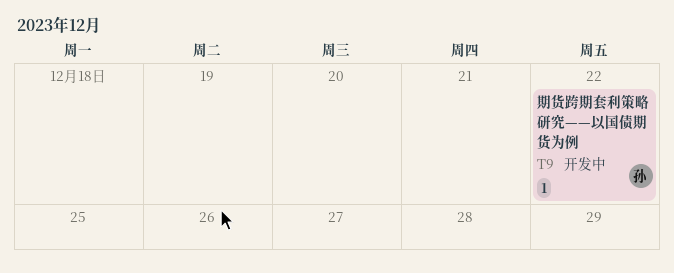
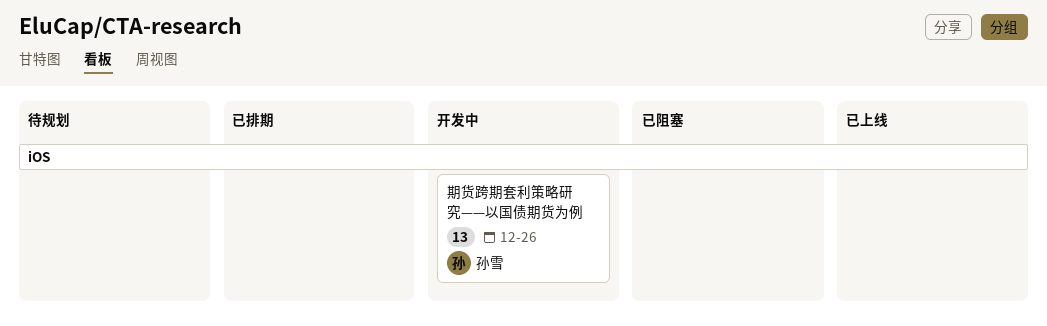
期货跨期套利策略研究——以国债期货为例, estimate: 1 -> 13
期货跨期套利策略研究——以国债期货为例, due: Dec 22 -> Dec 26

